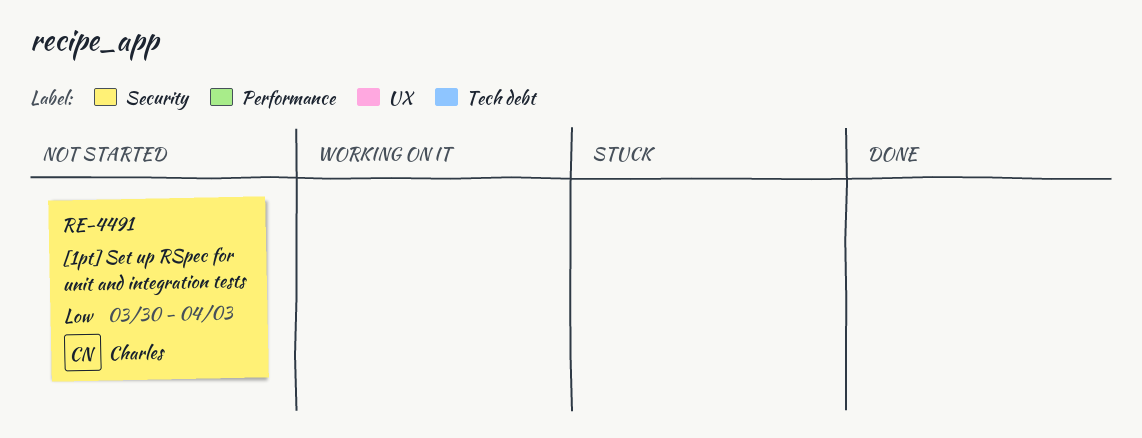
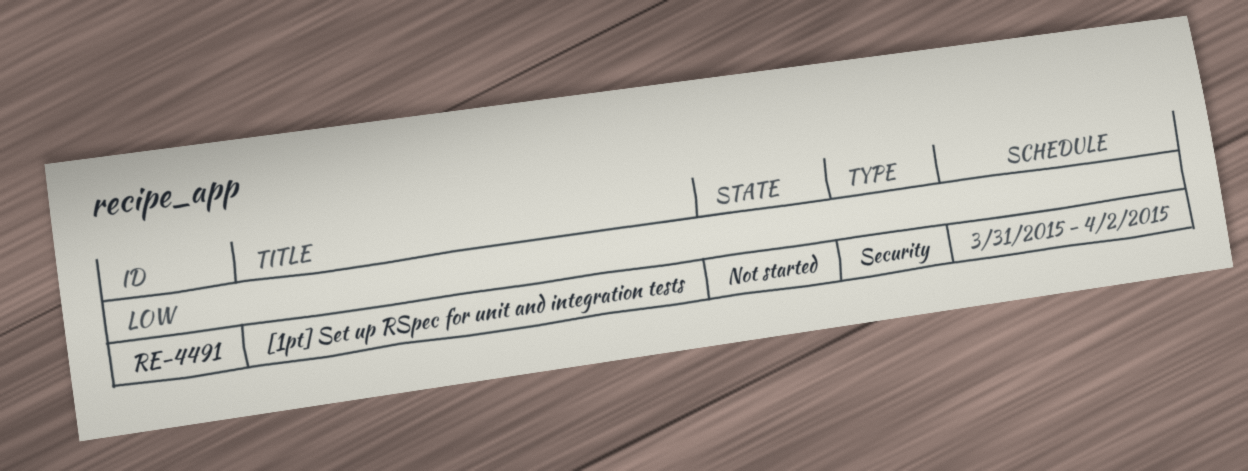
RE-4491, start: Mar 30 -> Mar 31
RE-4491, due: Apr 3 -> Apr 2

